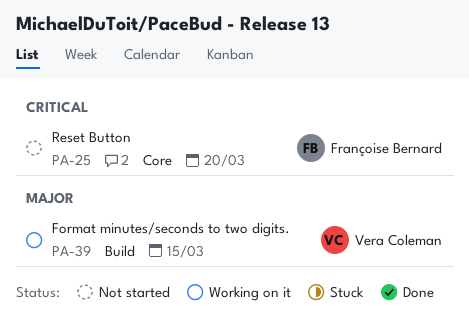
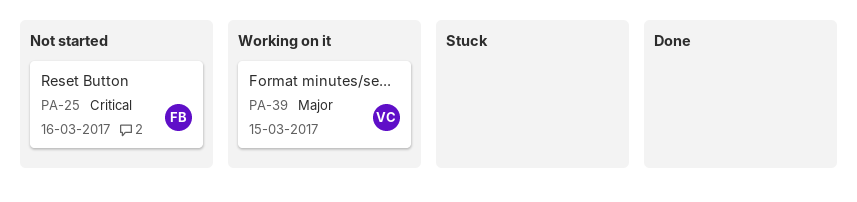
PA-25, due: Mar 20 -> Mar 16

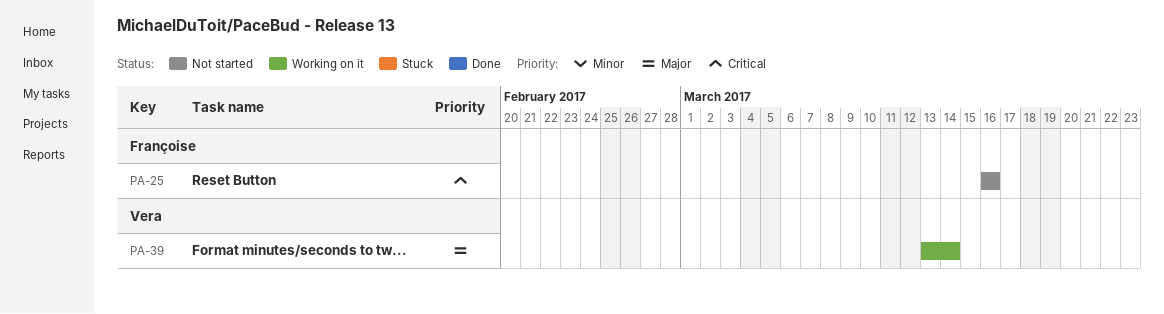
PA-39, due: Mar 15 -> Mar 14

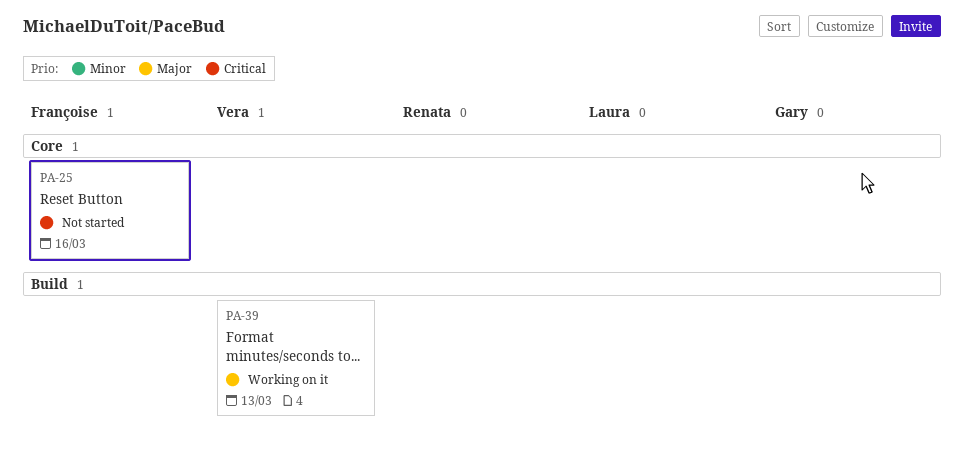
PA-39, due: Mar 14 -> Mar 13

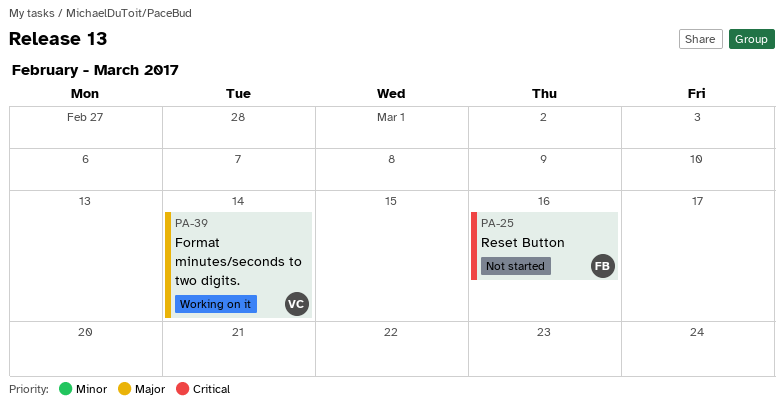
PA-39, due: Mar 13 -> Mar 14

